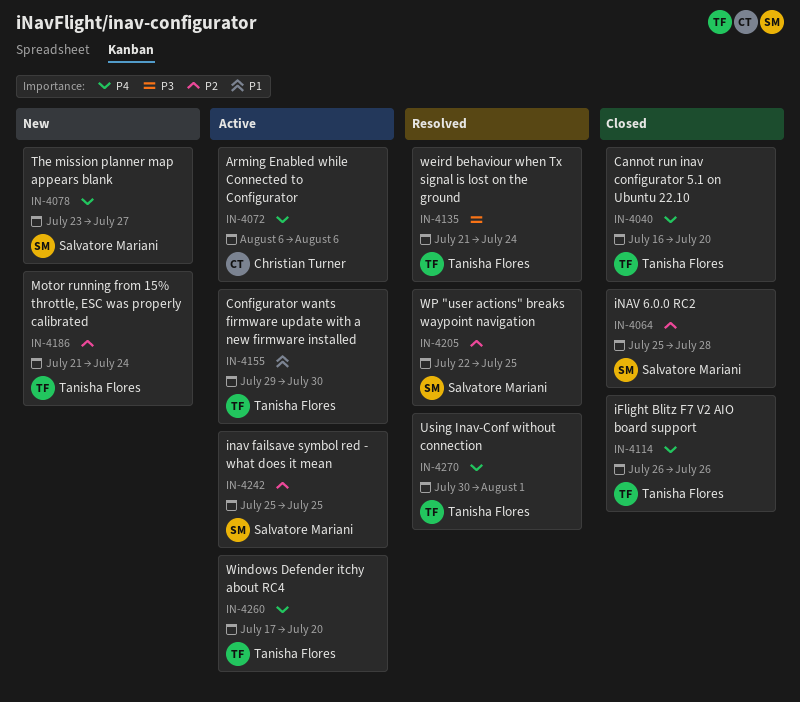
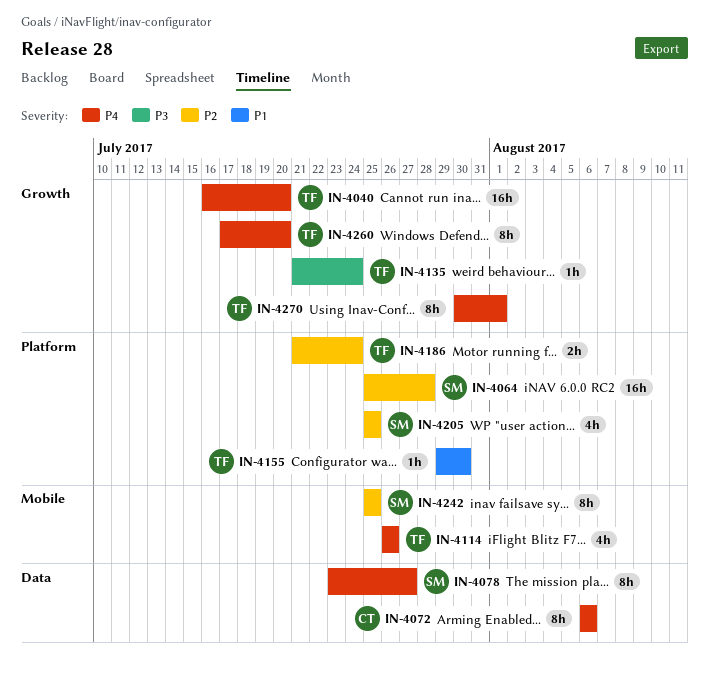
IN-4205, start: Jul 22 -> Jul 25

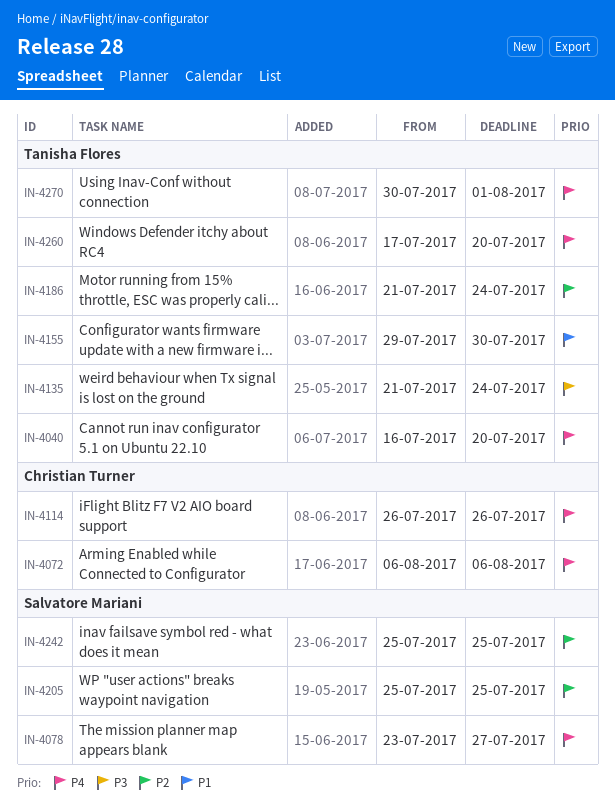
IN-4064: present -> none
IN-4114, owner: Tanisha Flores -> Christian Turner

